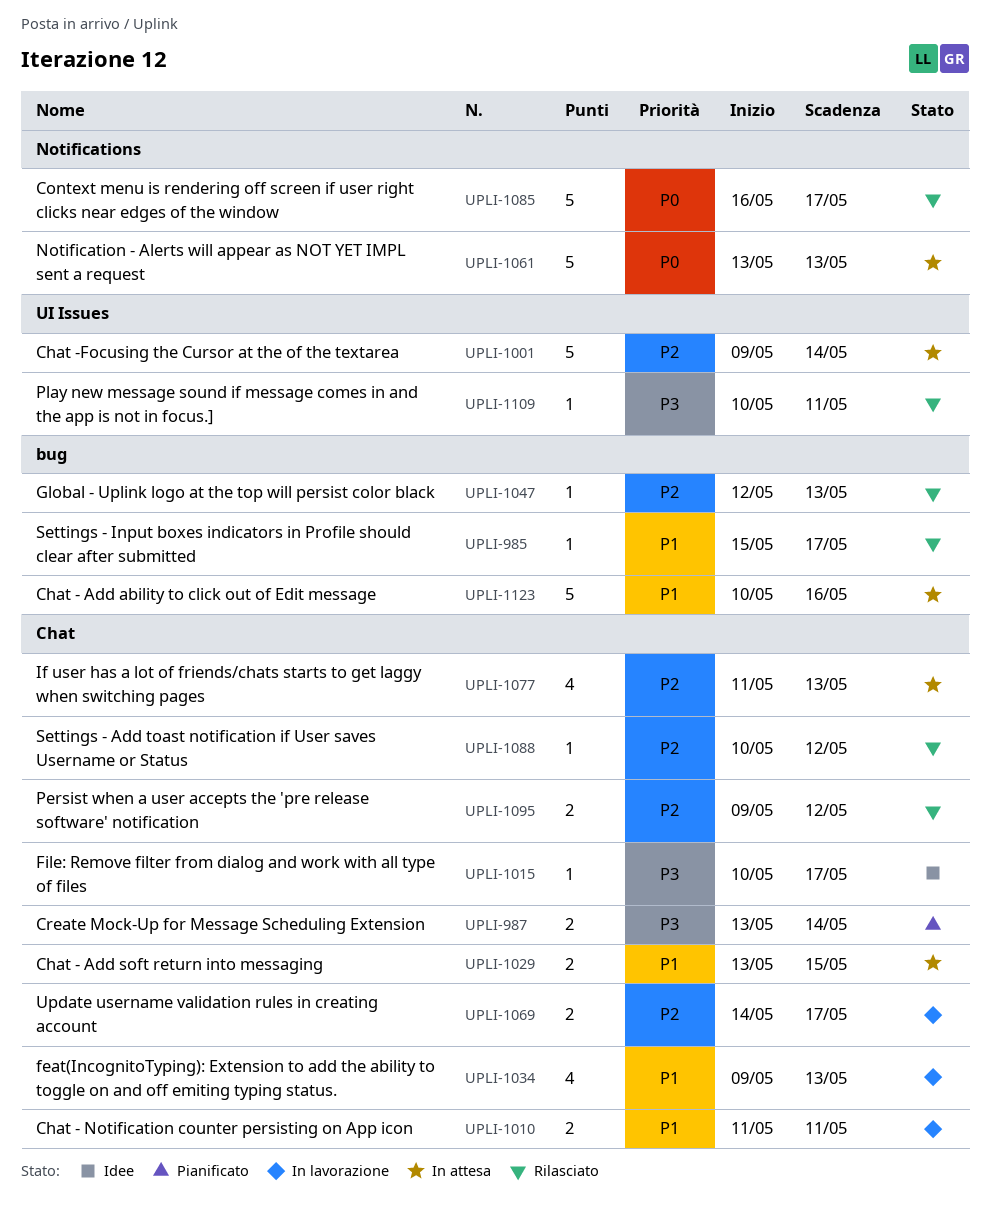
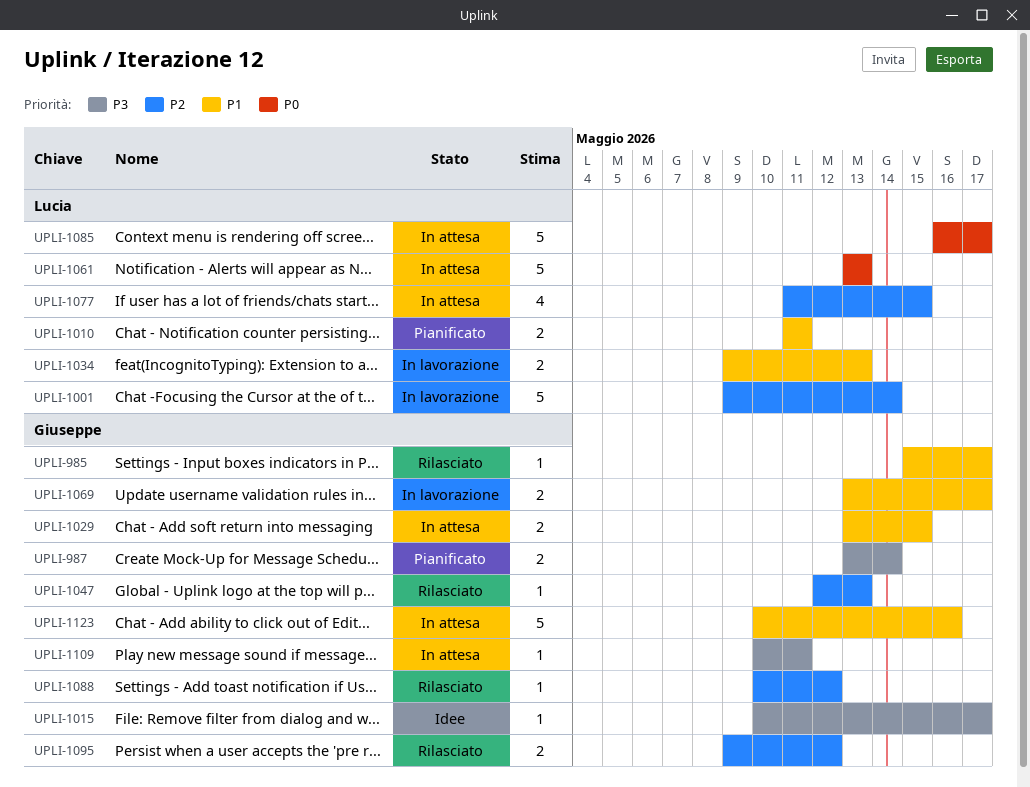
UPLI-1001, status: In attesa -> In lavorazione
UPLI-1010, status: In lavorazione -> Pianificato
UPLI-1034, estimate: 4 -> 2
UPLI-1069, priority: P2 -> P1
UPLI-1069, start: May 14 -> May 13
UPLI-1077, due: May 13 -> May 15
UPLI-1085, status: Rilasciato -> In attesa
UPLI-1109, status: Rilasciato -> In attesa

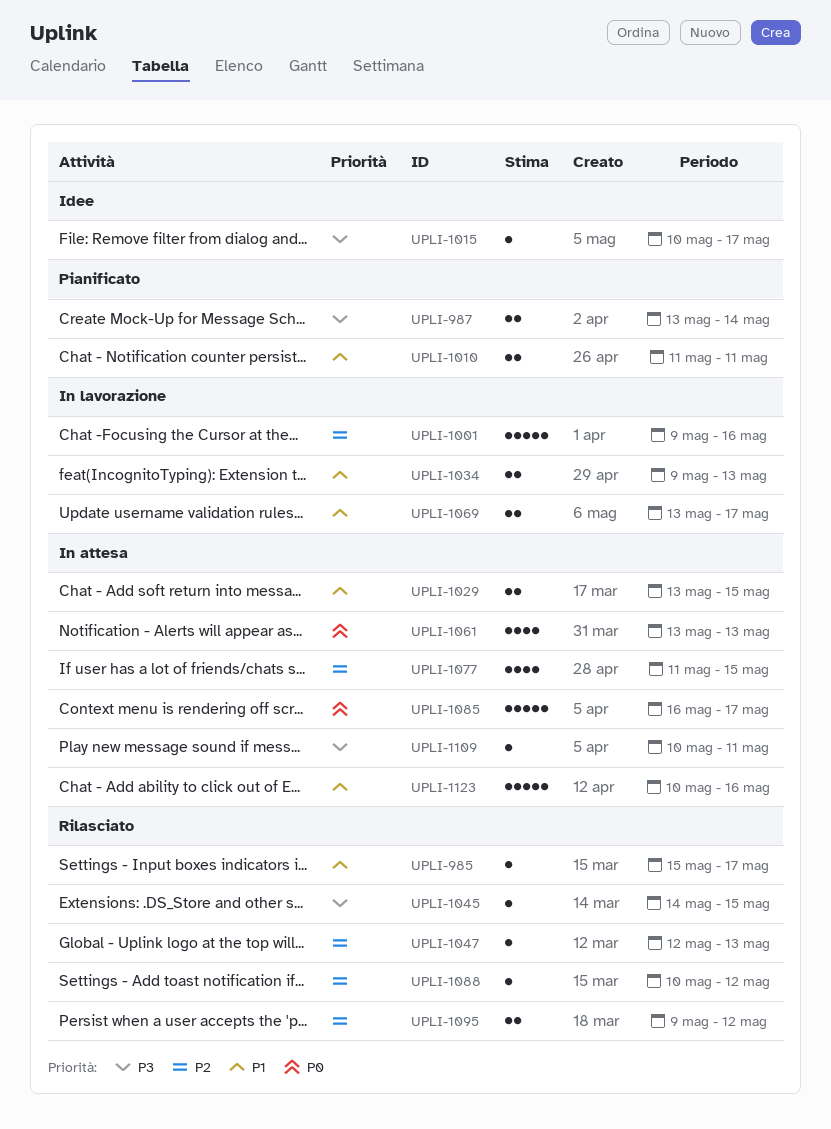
UPLI-1001, due: May 14 -> May 16
UPLI-1045: none -> present
UPLI-1061, estimate: 5 -> 4

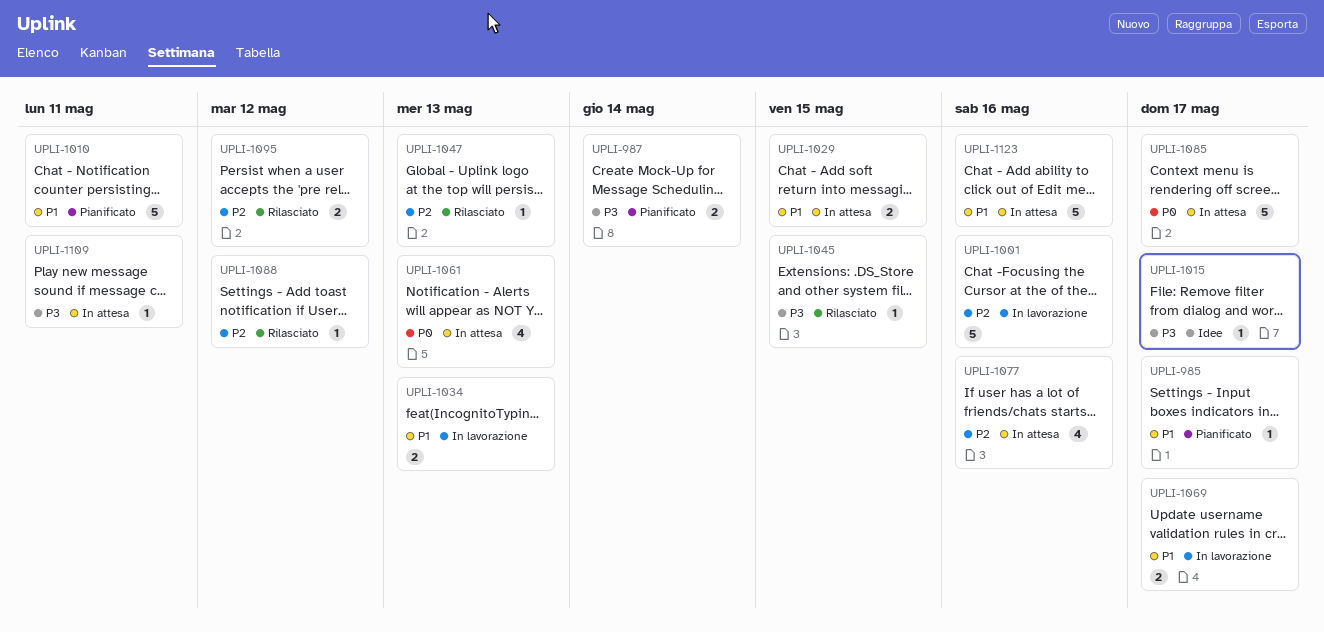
UPLI-985, status: Rilasciato -> Pianificato
UPLI-1010, estimate: 2 -> 5
UPLI-1077, due: May 15 -> May 16

